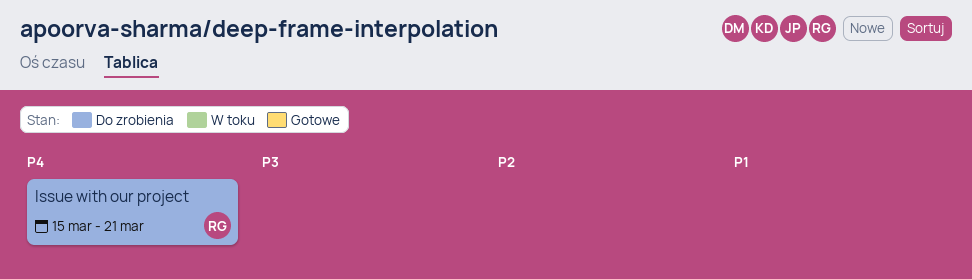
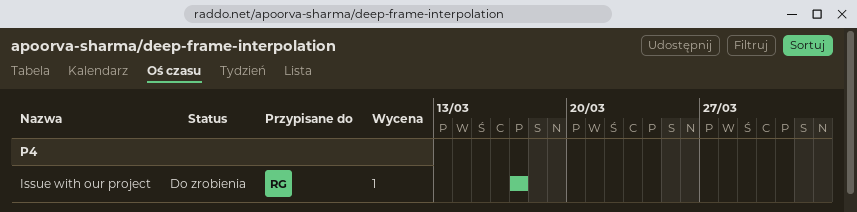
Issue with our project, start: Mar 15 -> Mar 17
Issue with our project, due: Mar 21 -> Mar 17

